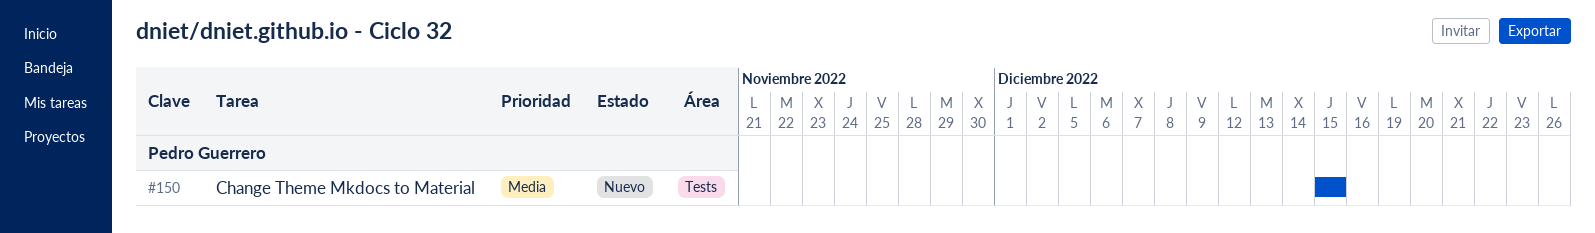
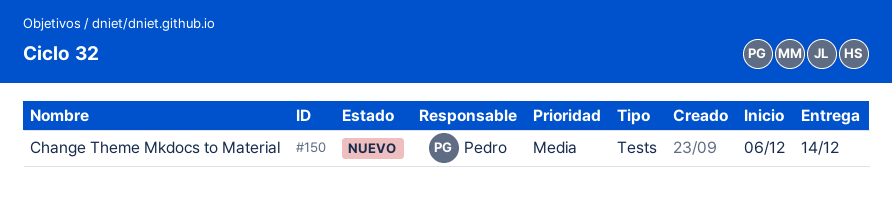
#150, start: Dec 15 -> Dec 6
#150, due: Dec 15 -> Dec 14

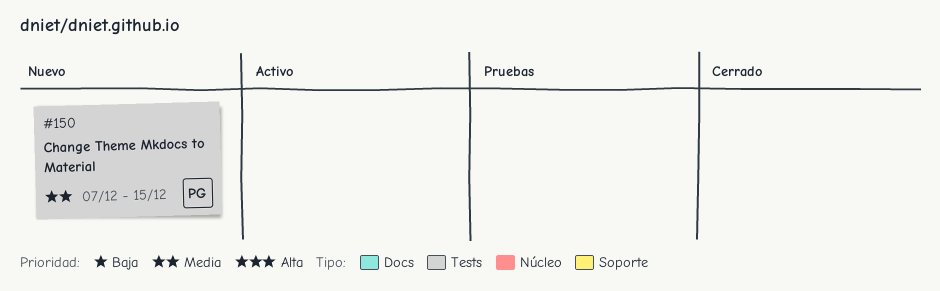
#150, start: Dec 6 -> Dec 7
#150, due: Dec 14 -> Dec 15

